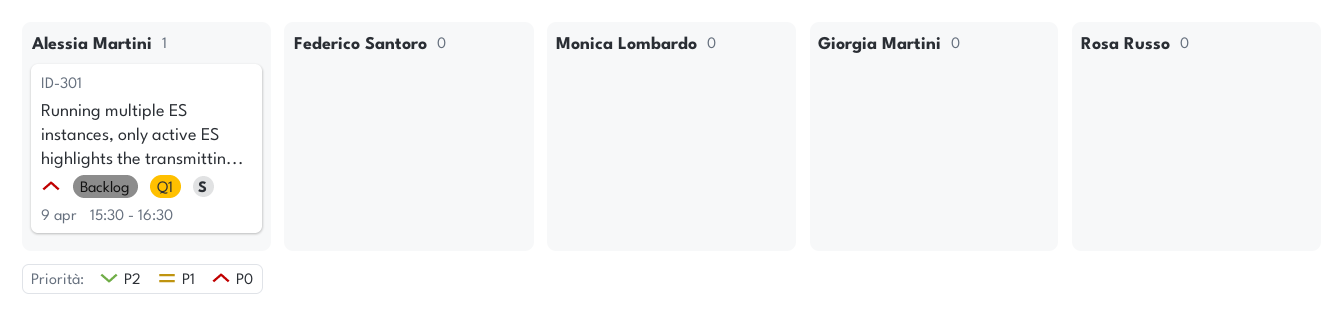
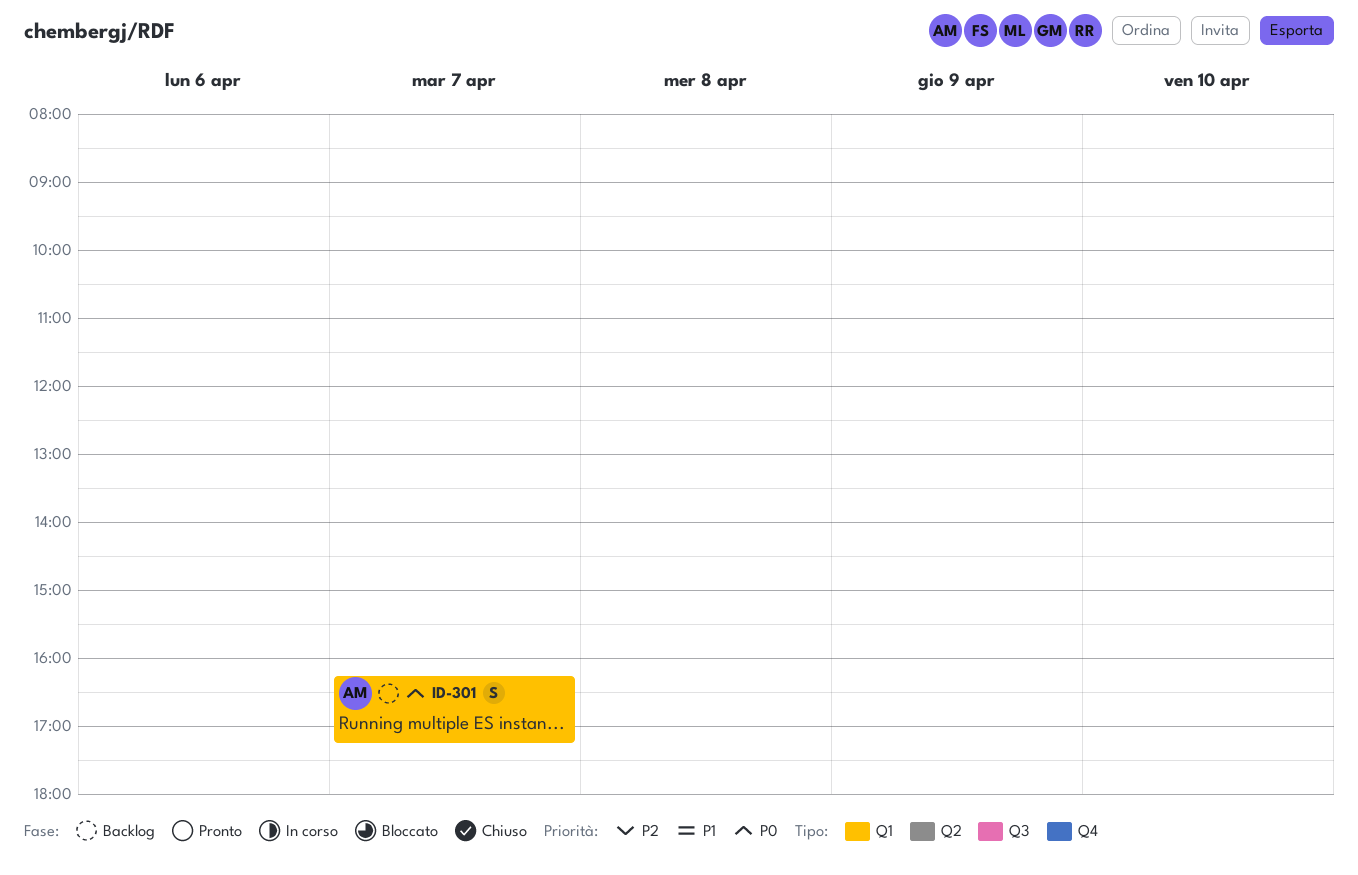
ID-301, day: Apr 9 -> Apr 7
ID-301, begins: 15:30 -> 16:15
ID-301, ends: 16:30 -> 17:15

